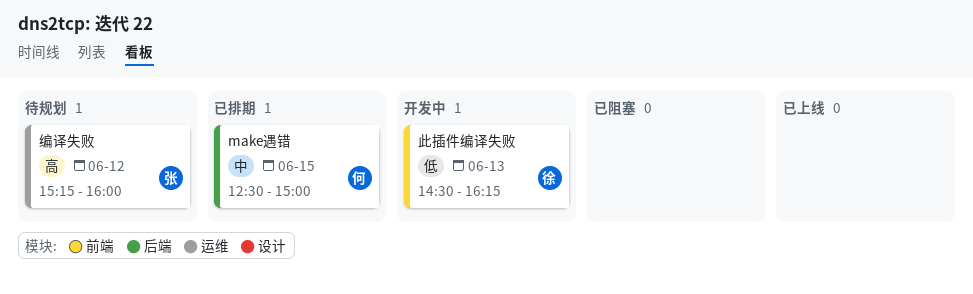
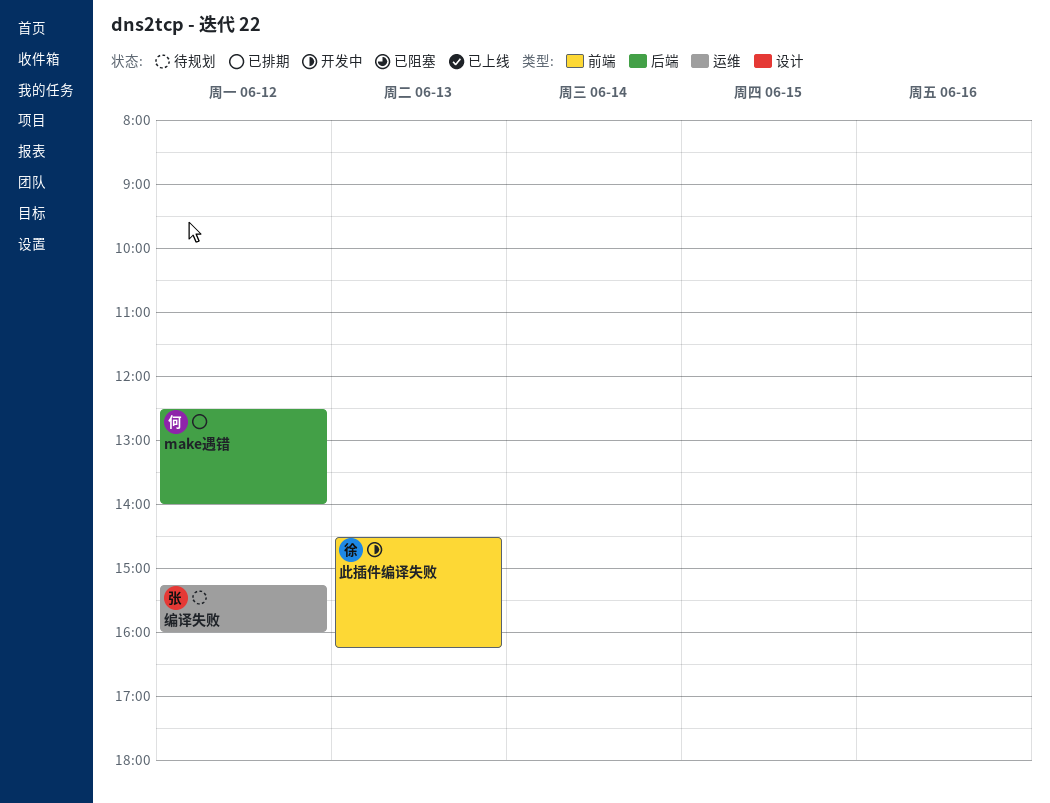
make遇错, day: Jun 15 -> Jun 12
make遇错, ends: 15:00 -> 14:00

